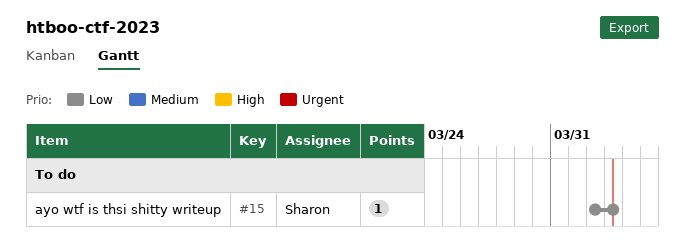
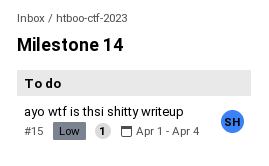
#15, start: Apr 2 -> Apr 1
#15, due: Apr 3 -> Apr 4

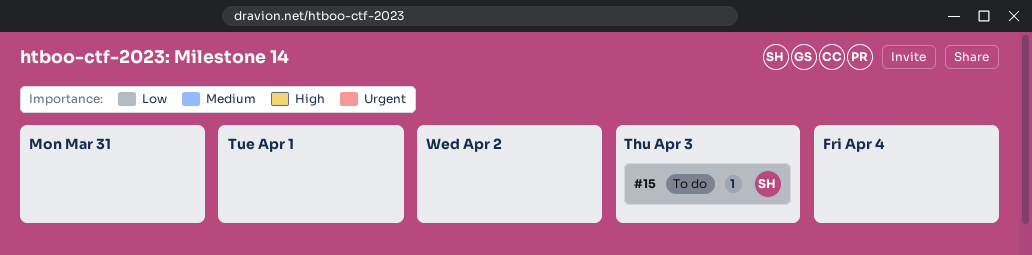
#15, due: Apr 4 -> Apr 3

